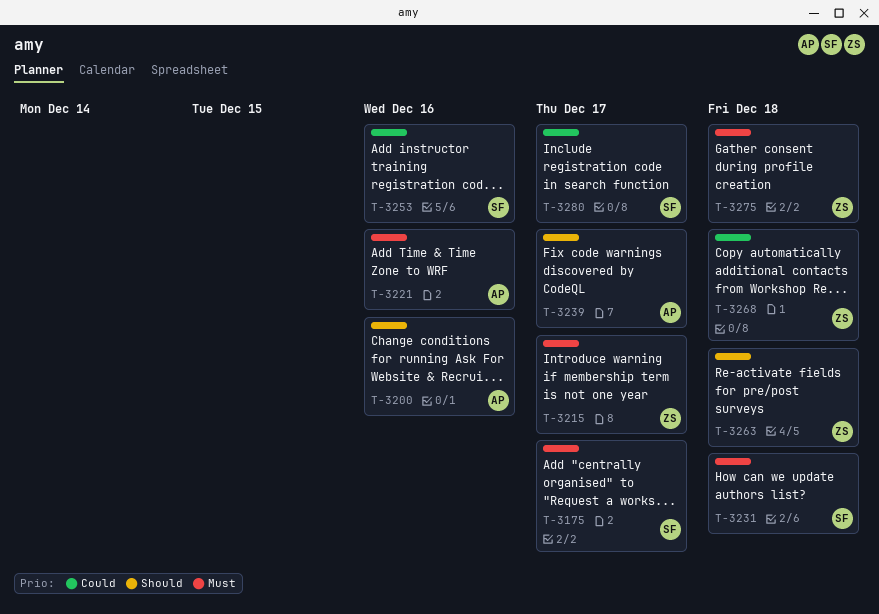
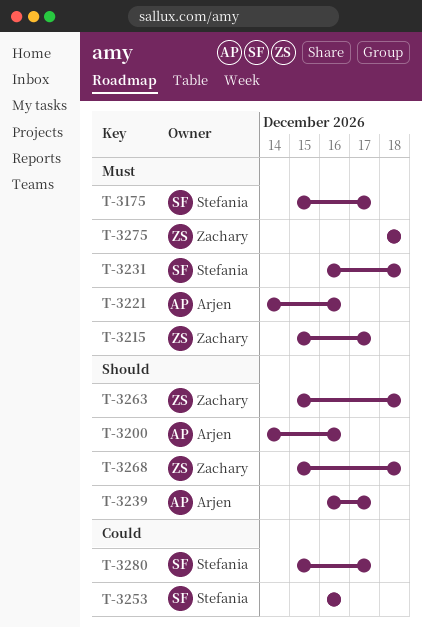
T-3268, priority: Could -> Should

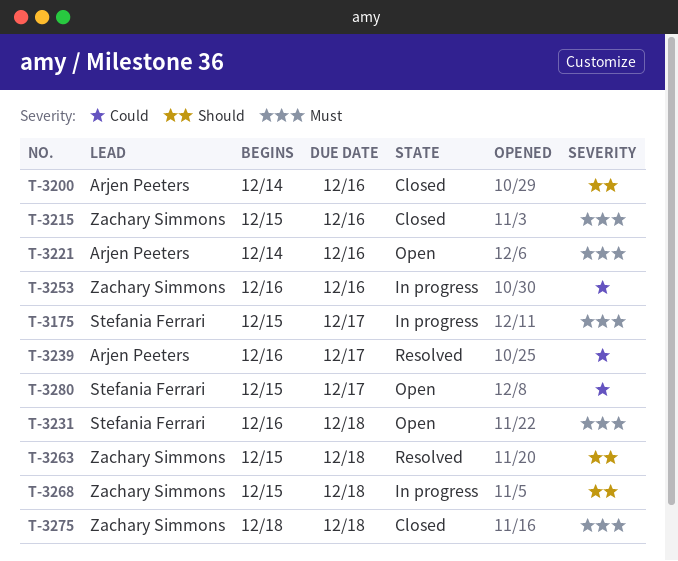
T-3215, due: Dec 17 -> Dec 16
T-3239, priority: Should -> Could
T-3253, owner: Stefania Ferrari -> Zachary Simmons

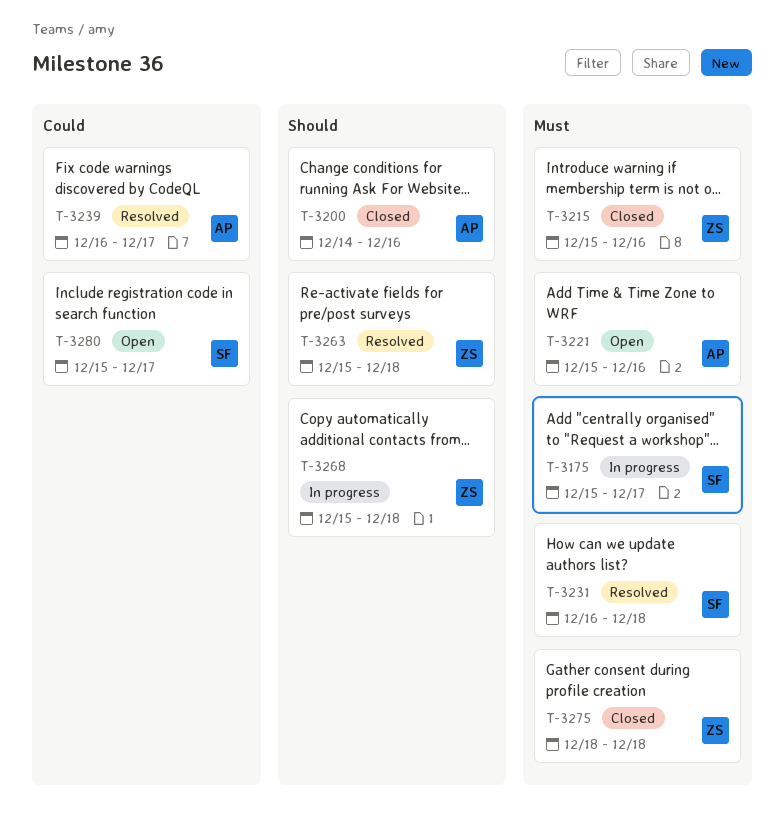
T-3221, start: Dec 14 -> Dec 15
T-3231, status: Open -> Resolved
T-3253: present -> none

